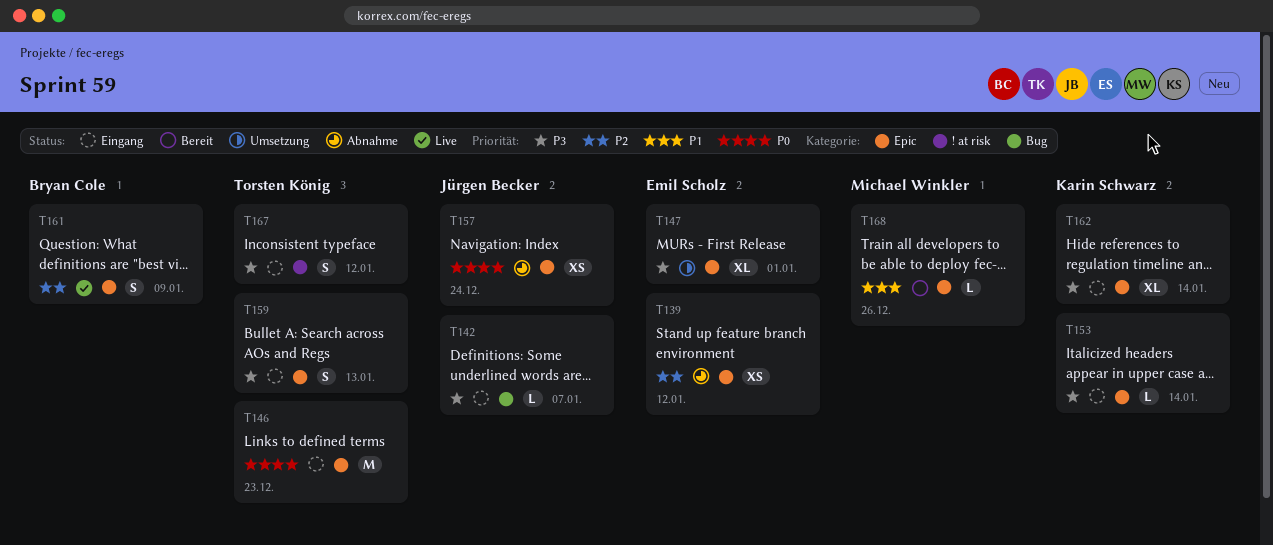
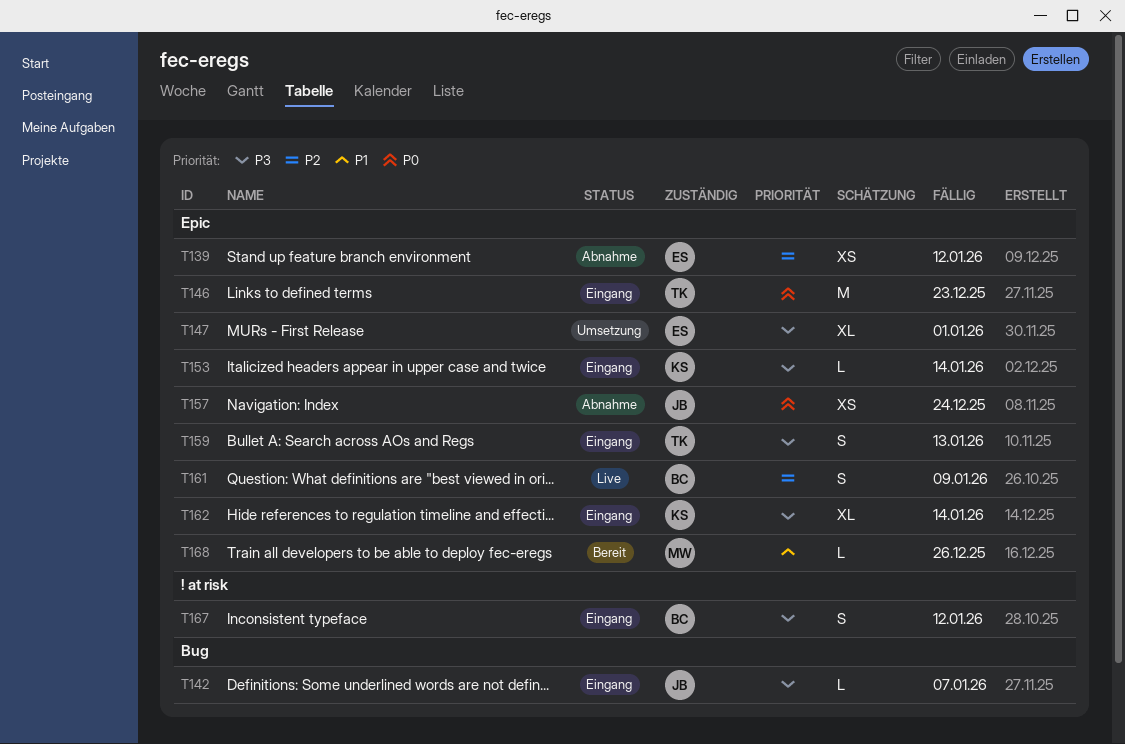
T167, owner: Torsten König -> Bryan Cole

